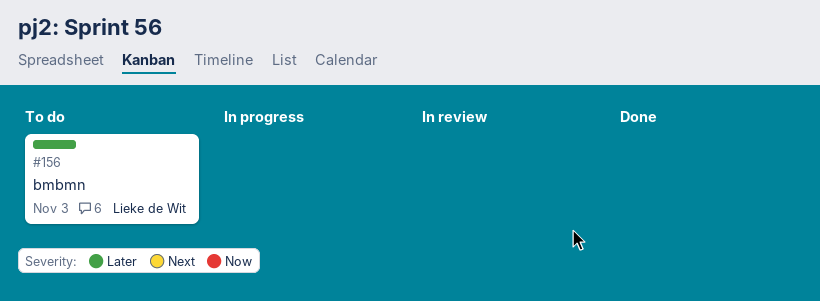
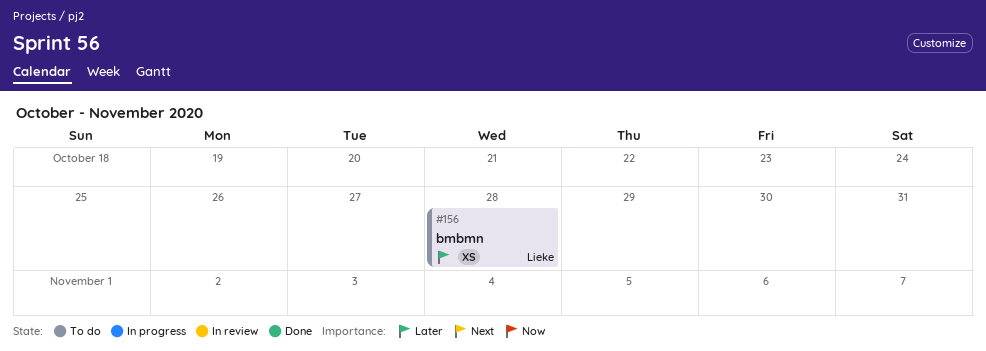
#156, due: Nov 3 -> Oct 28

